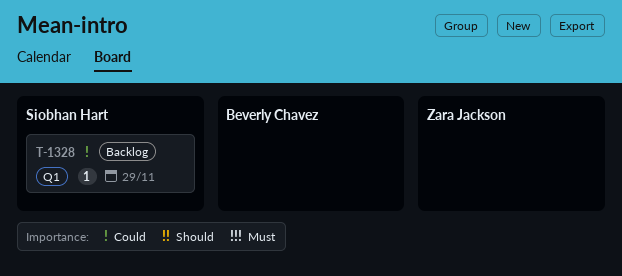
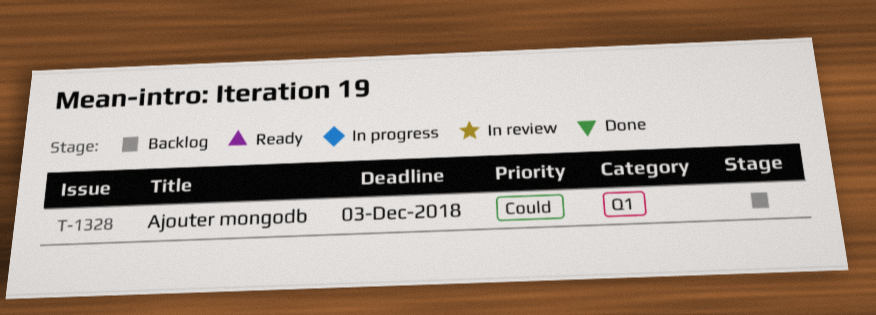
T-1328, due: Nov 29 -> Dec 3

